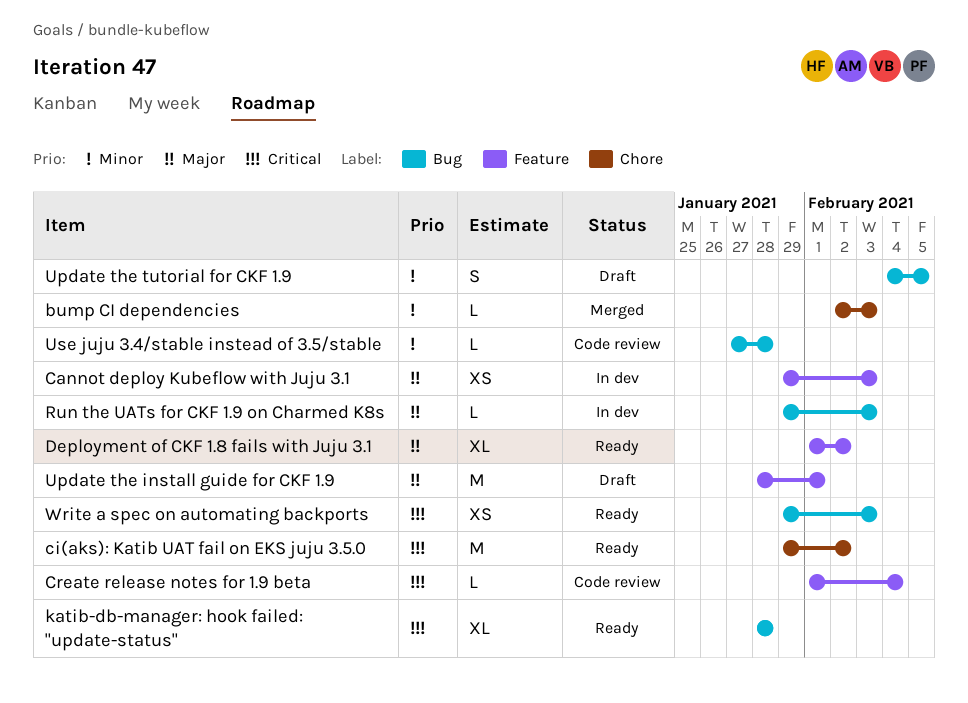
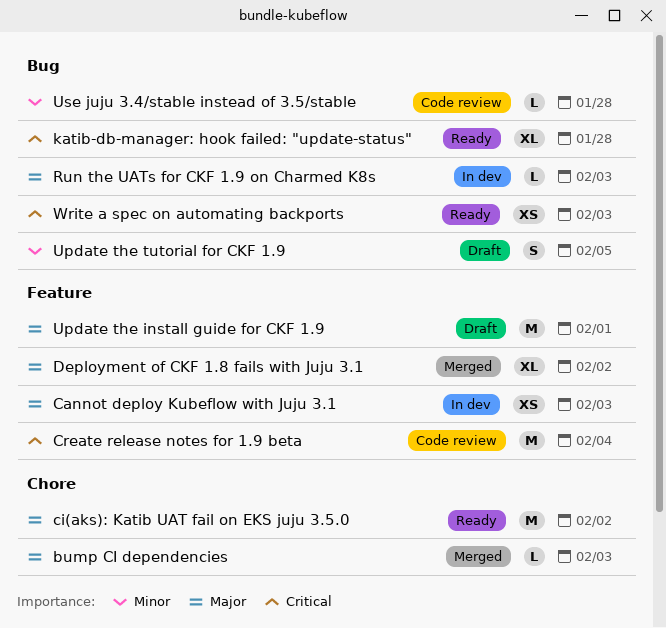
bump CI dependencies, priority: Minor -> Major
ci(aks): Katib UAT fail on EKS juju 3.5.0, priority: Critical -> Major
Create release notes for 1.9 beta, estimate: L -> M
Deployment of CKF 1.8 fails with Juju 3.1, status: Ready -> Merged

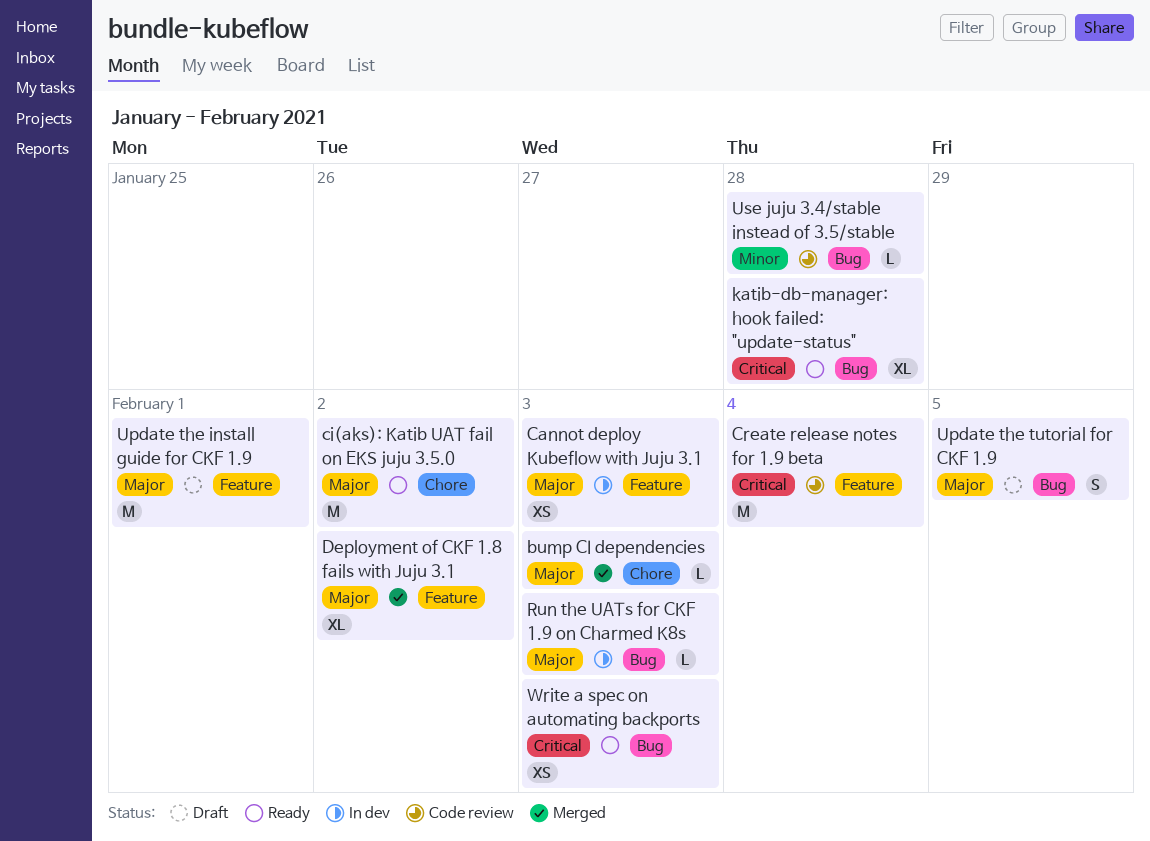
Update the tutorial for CKF 1.9, priority: Minor -> Major

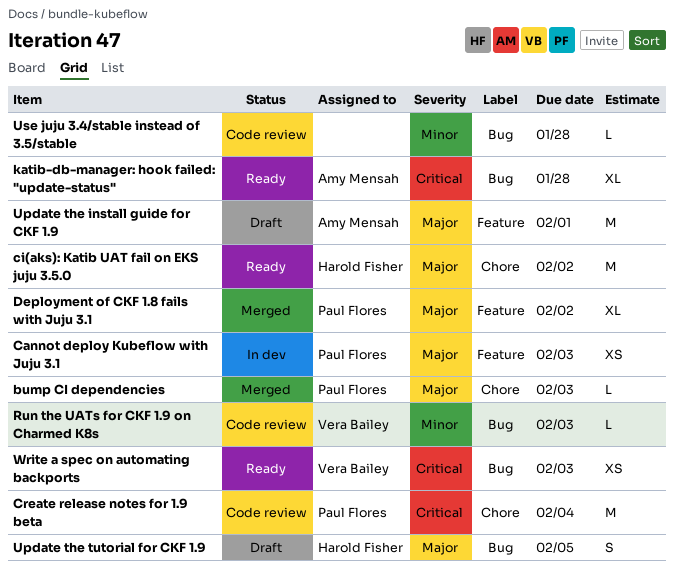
Create release notes for 1.9 beta, label: Feature -> Chore
Run the UATs for CKF 1.9 on Charmed K8s, status: In dev -> Code review
Run the UATs for CKF 1.9 on Charmed K8s, priority: Major -> Minor

